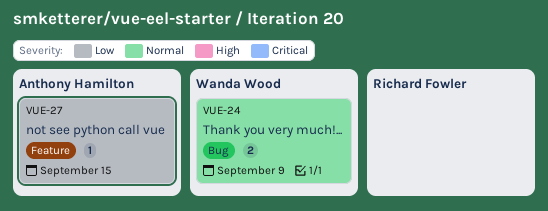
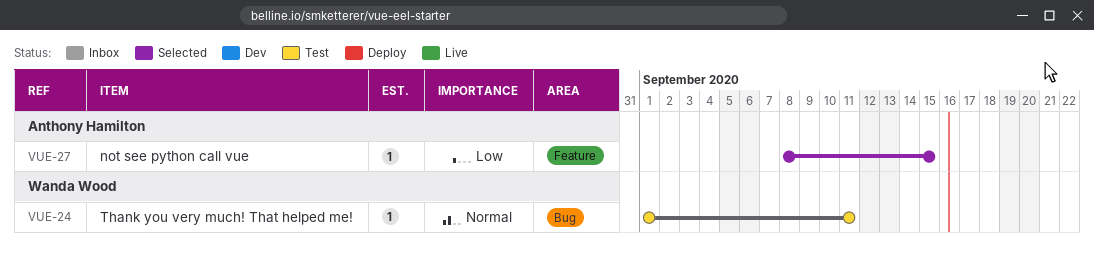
VUE-24, estimate: 2 -> 1
VUE-24, due: Sep 9 -> Sep 11

